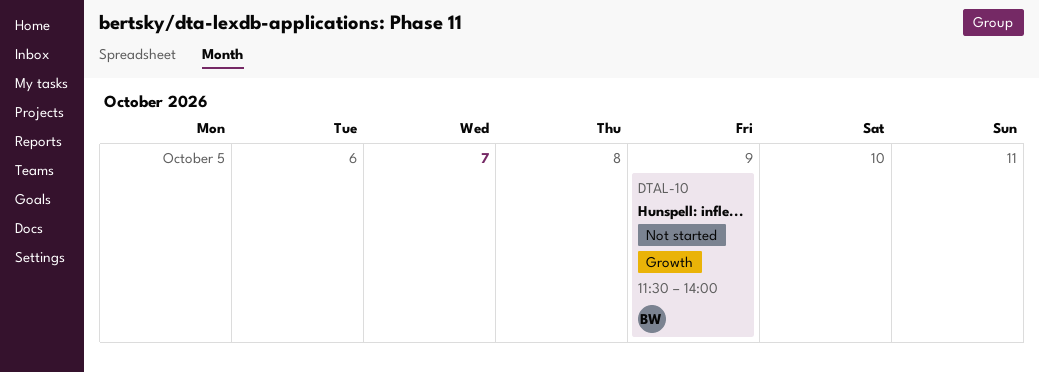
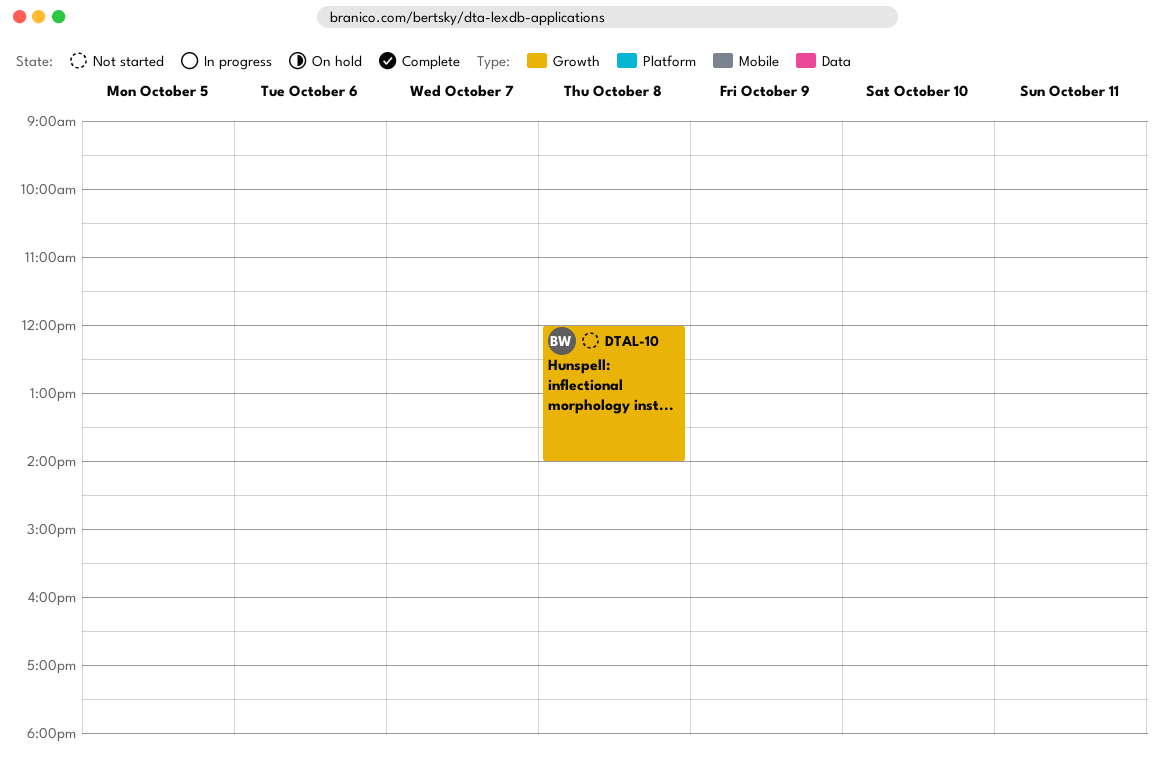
DTAL-10, day: Oct 9 -> Oct 8
DTAL-10, begins: 11:30 -> 12:00

